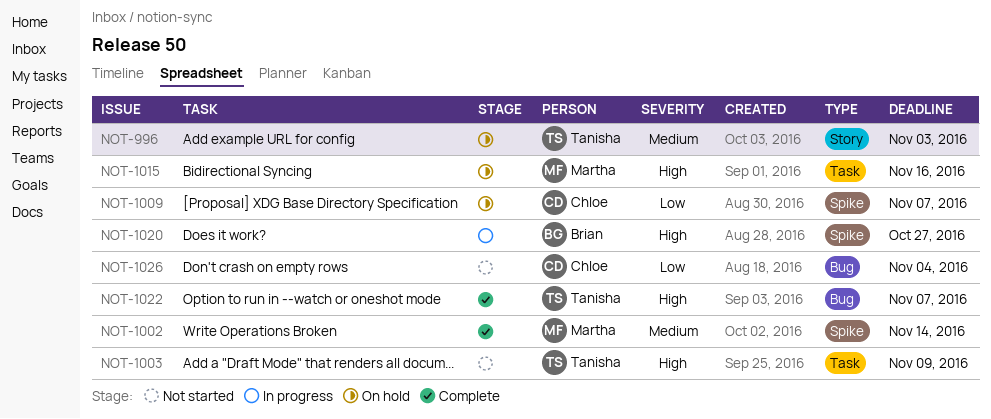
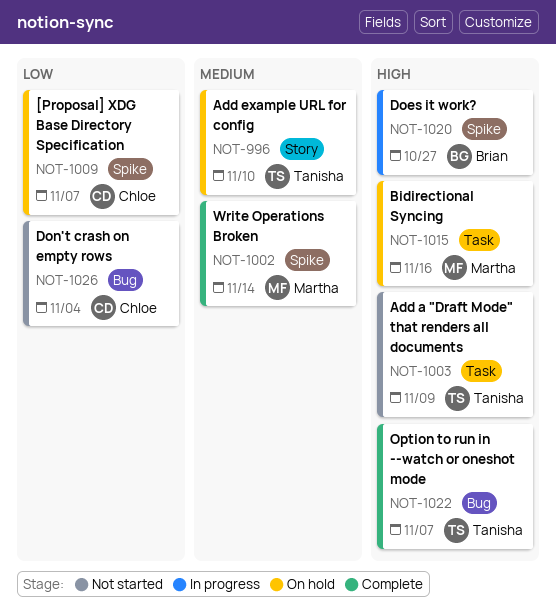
NOT-996, due: Nov 3 -> Nov 10

